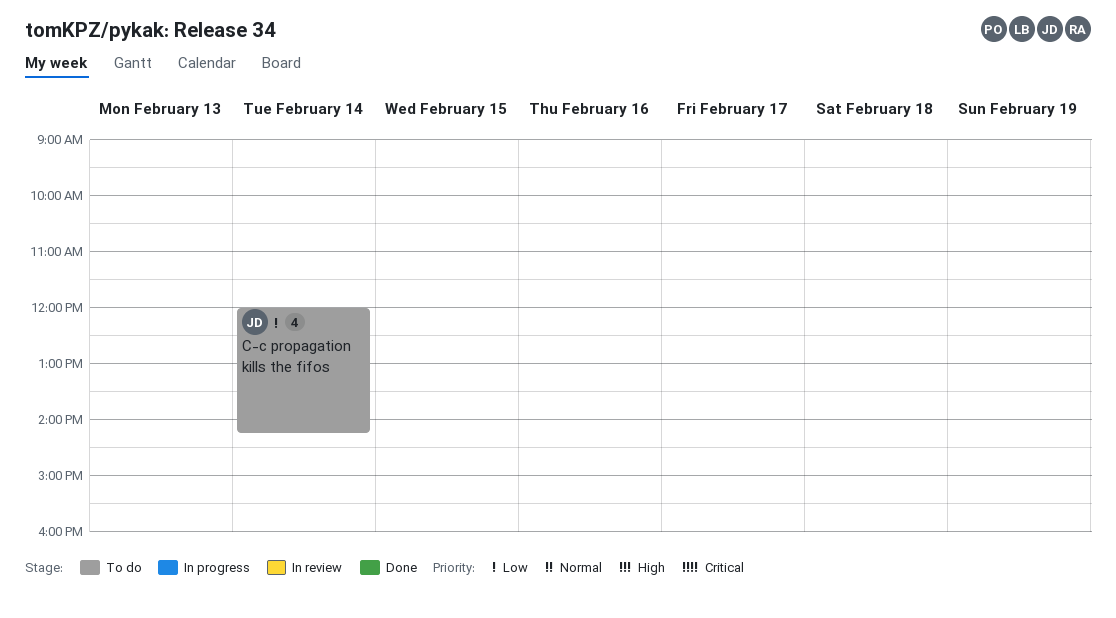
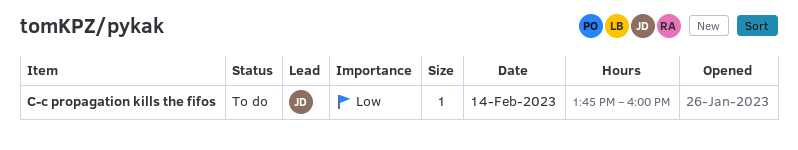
C-c propagation kills the fifos, estimate: 4 -> 1
C-c propagation kills the fifos, begins: 12:00 -> 13:45
C-c propagation kills the fifos, ends: 14:15 -> 16:00

